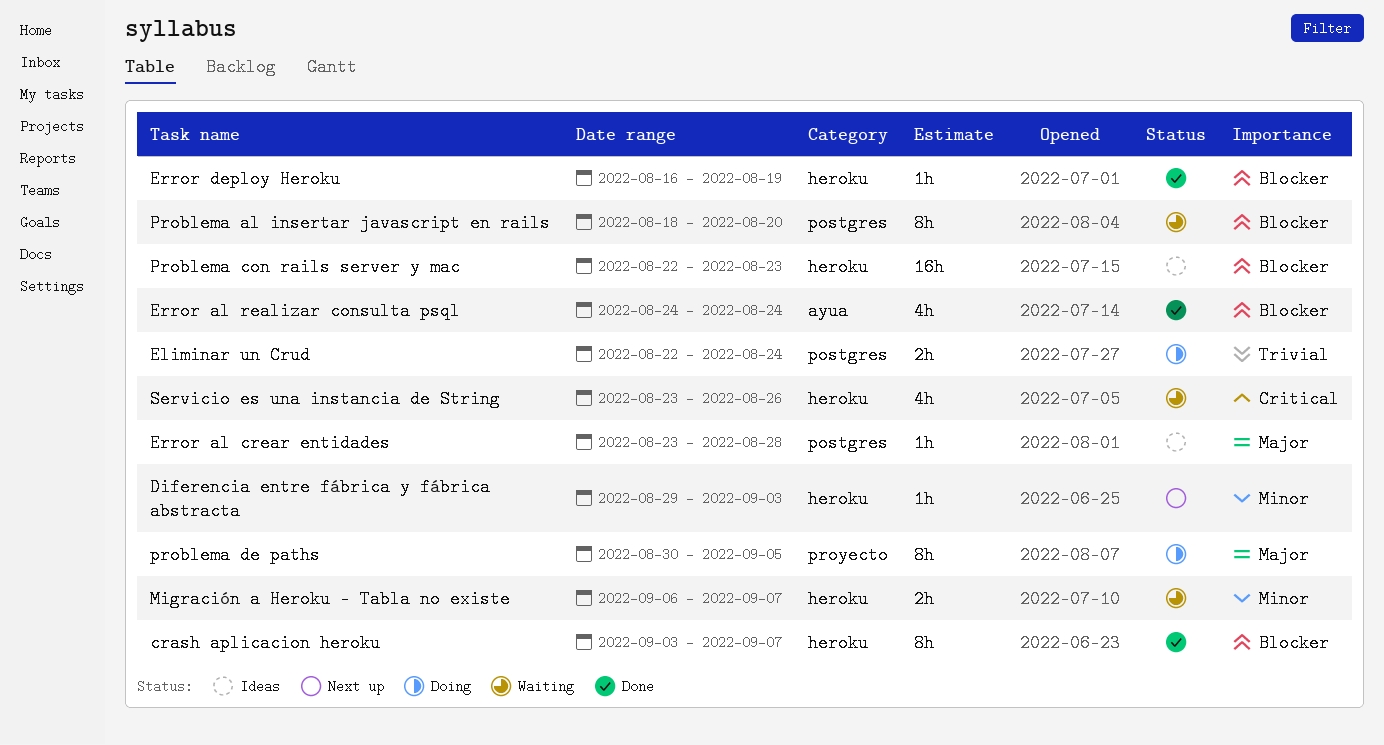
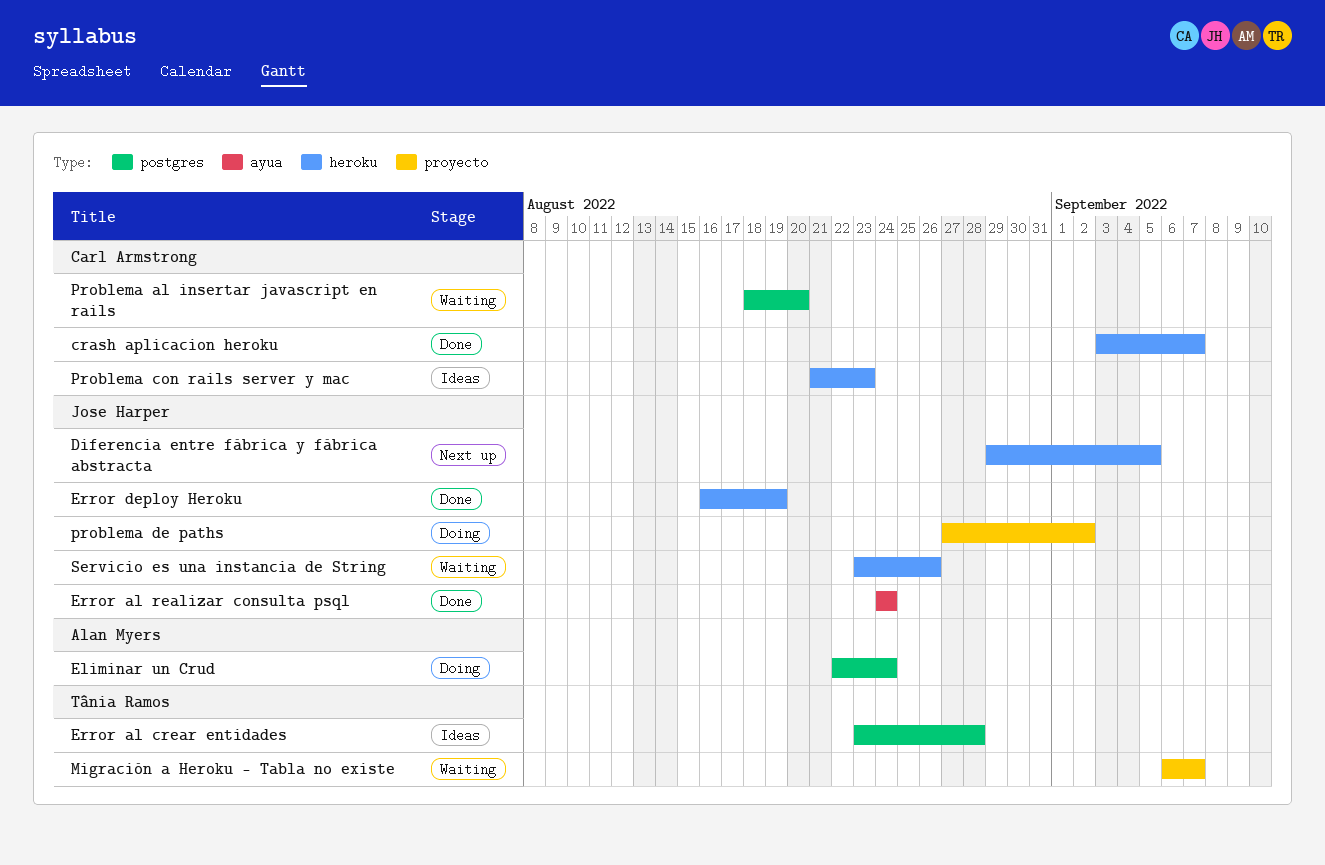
Diferencia entre fábrica y fábrica abstracta, due: Sep 3 -> Sep 5
Migración a Heroku - Tabla no existe, label: heroku -> proyecto
Problema con rails server y mac, start: Aug 22 -> Aug 21
problema de paths, start: Aug 30 -> Aug 27
problema de paths, due: Sep 5 -> Sep 2

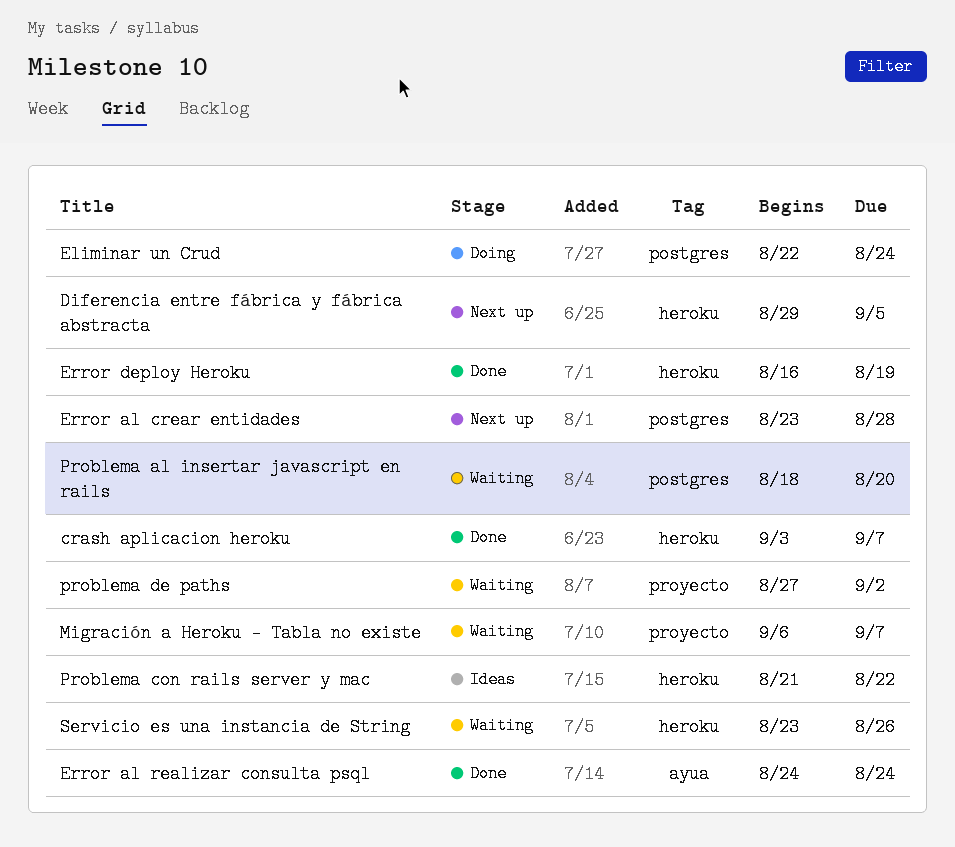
Error al crear entidades, status: Ideas -> Next up
Problema con rails server y mac, due: Aug 23 -> Aug 22
problema de paths, status: Doing -> Waiting

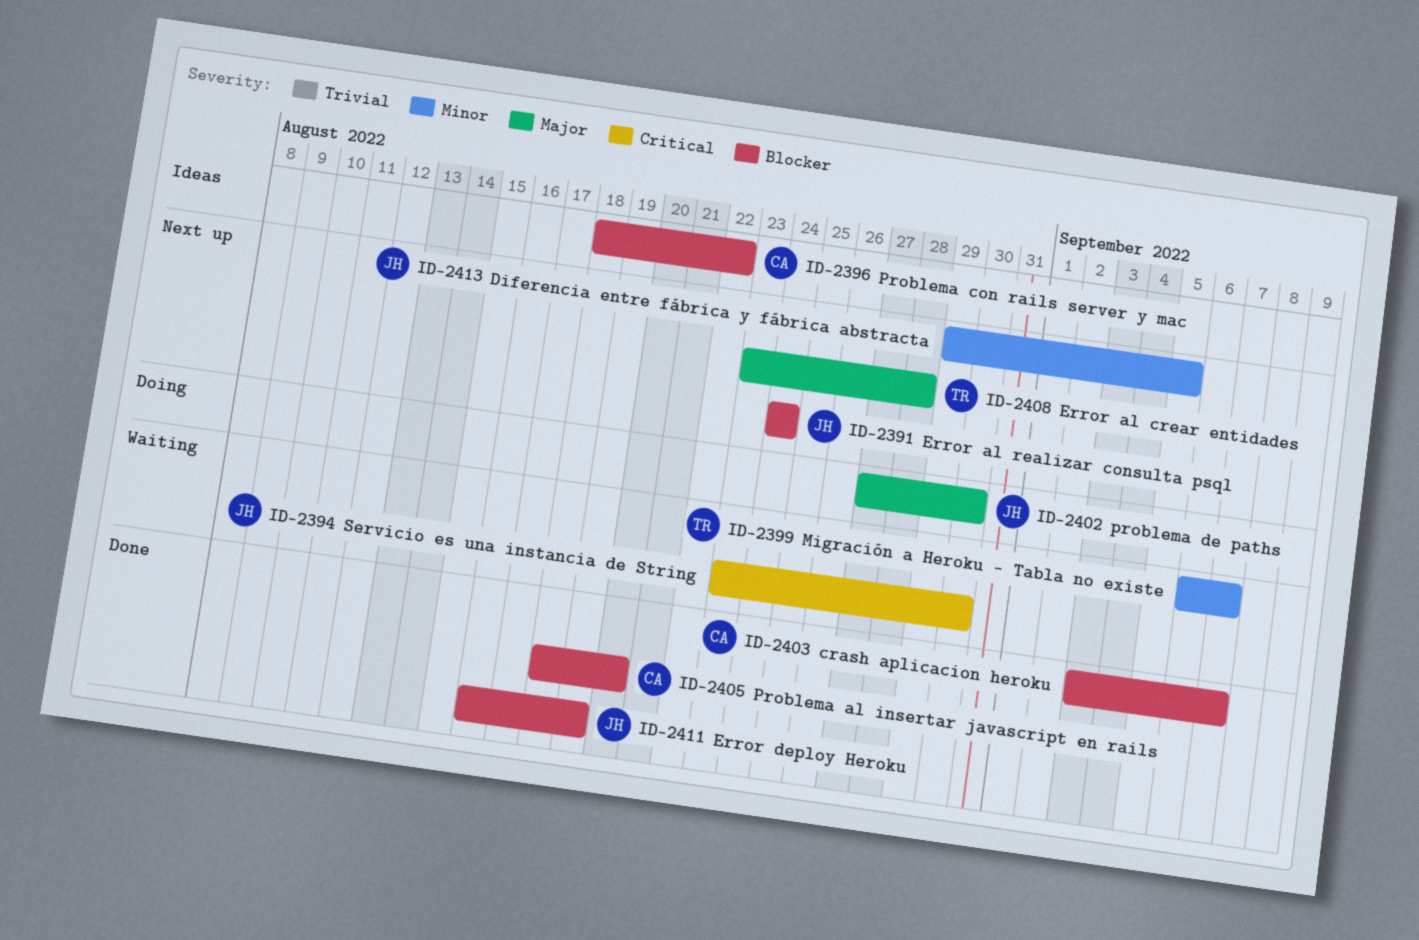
Eliminar un Crud: present -> none
Error al realizar consulta psql, status: Done -> Next up
Problema al insertar javascript en rails, status: Waiting -> Done
Problema con rails server y mac, start: Aug 21 -> Aug 18
problema de paths, status: Waiting -> Doing
problema de paths, due: Sep 2 -> Aug 30
Servicio es una instancia de String, due: Aug 26 -> Aug 30

